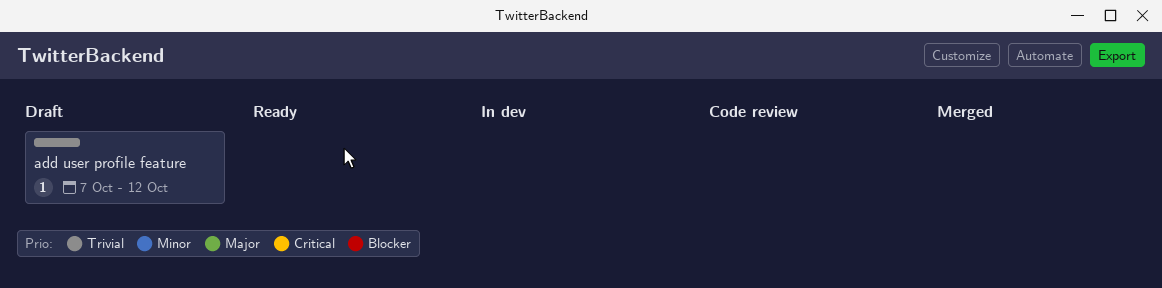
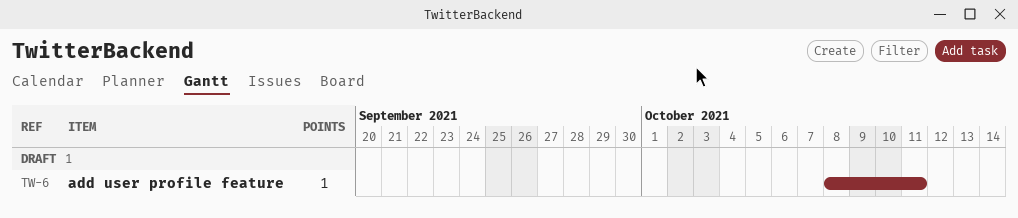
add user profile feature, start: Oct 7 -> Oct 8
add user profile feature, due: Oct 12 -> Oct 11

